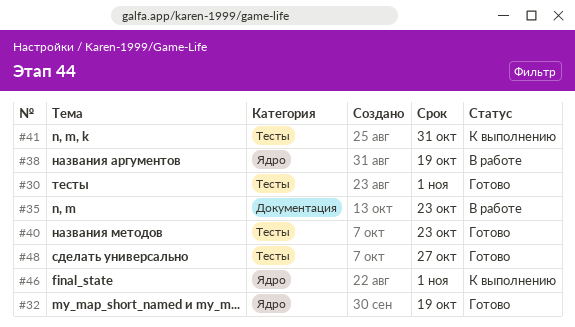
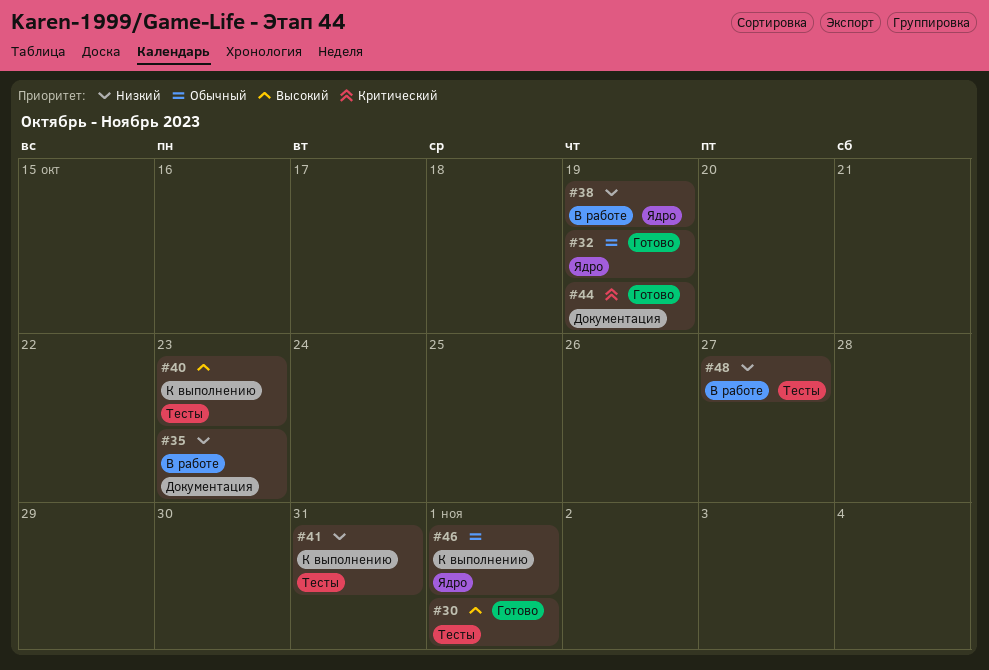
#40, status: Готово -> К выполнению
#44: none -> present
#48, status: Готово -> В работе

